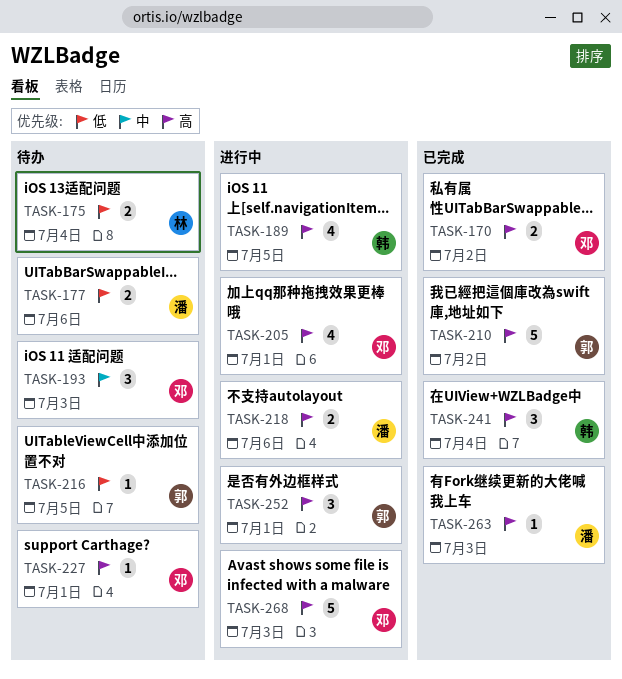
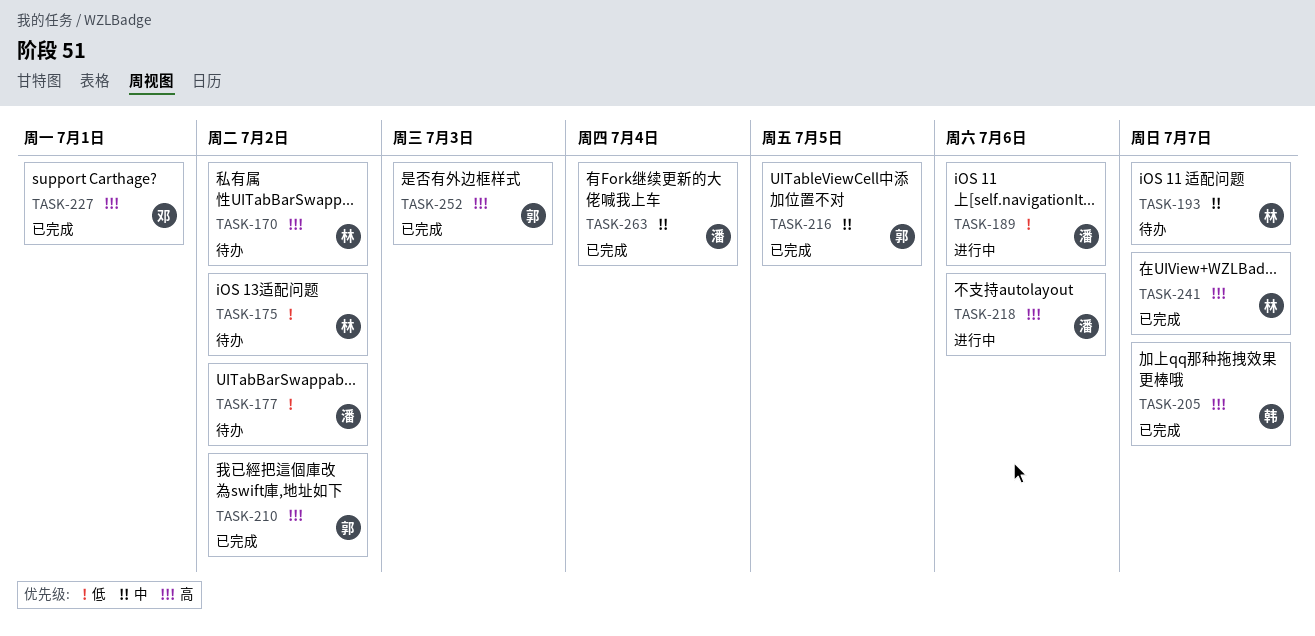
TASK-170, status: 已完成 -> 待办
TASK-170, owner: 邓 -> 林
TASK-175, due: Jul 4 -> Jul 2
TASK-177, due: Jul 6 -> Jul 2
TASK-189, owner: 韩 -> 潘
TASK-189, priority: 高 -> 低
TASK-189, due: Jul 5 -> Jul 6
TASK-193, owner: 邓 -> 林
TASK-193, due: Jul 3 -> Jul 7
TASK-205, status: 进行中 -> 已完成
TASK-205, owner: 邓 -> 韩
TASK-205, due: Jul 1 -> Jul 7
TASK-216, status: 待办 -> 已完成
TASK-216, priority: 低 -> 中
TASK-227, status: 待办 -> 已完成
TASK-241, owner: 韩 -> 林
TASK-241, due: Jul 4 -> Jul 7
TASK-252, status: 进行中 -> 已完成
TASK-252, due: Jul 1 -> Jul 3
TASK-263, priority: 高 -> 中
TASK-263, due: Jul 3 -> Jul 4
TASK-268: present -> none

